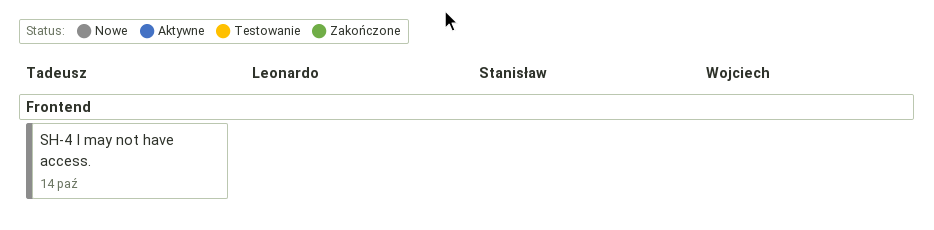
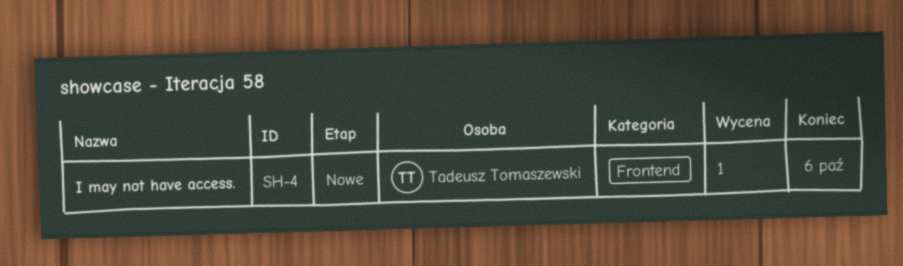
SH-4, due: Oct 14 -> Oct 6

